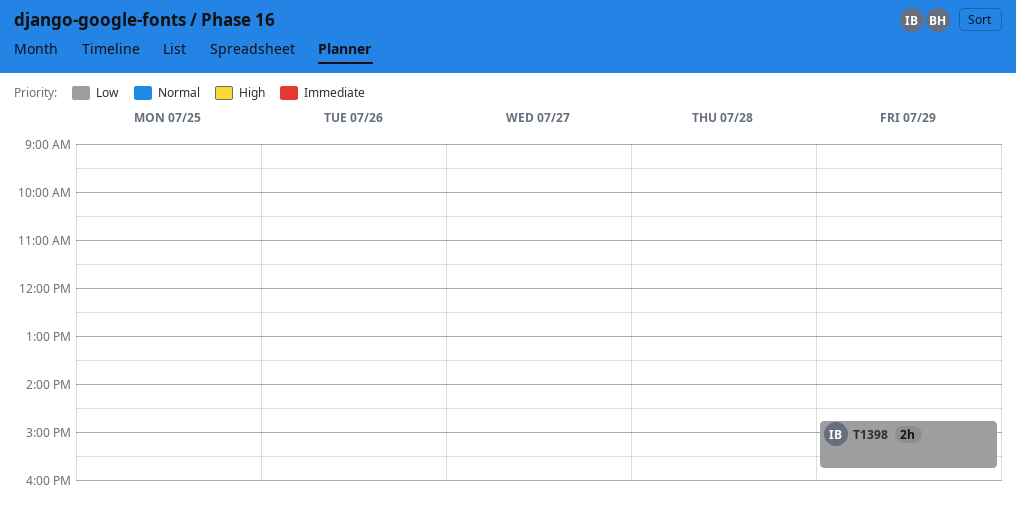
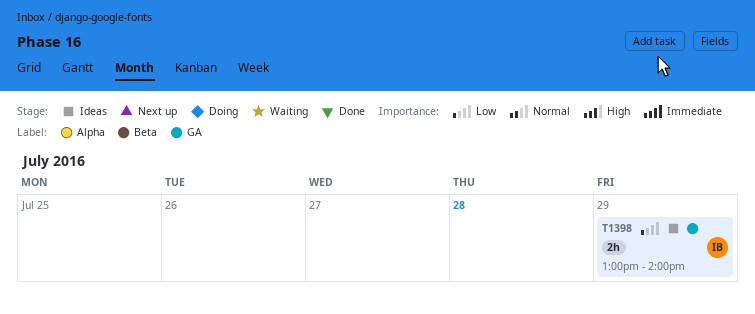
T1398, begins: 14:45 -> 13:00
T1398, ends: 15:45 -> 14:00

